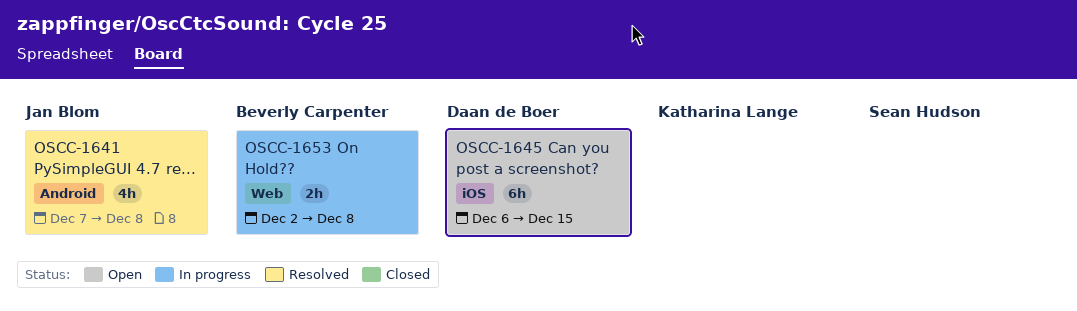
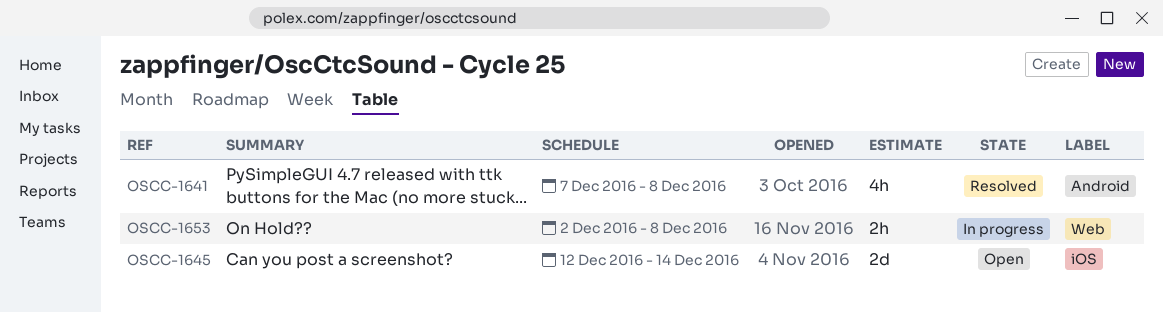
OSCC-1645, estimate: 6h -> 2d
OSCC-1645, start: Dec 6 -> Dec 12
OSCC-1645, due: Dec 15 -> Dec 14

